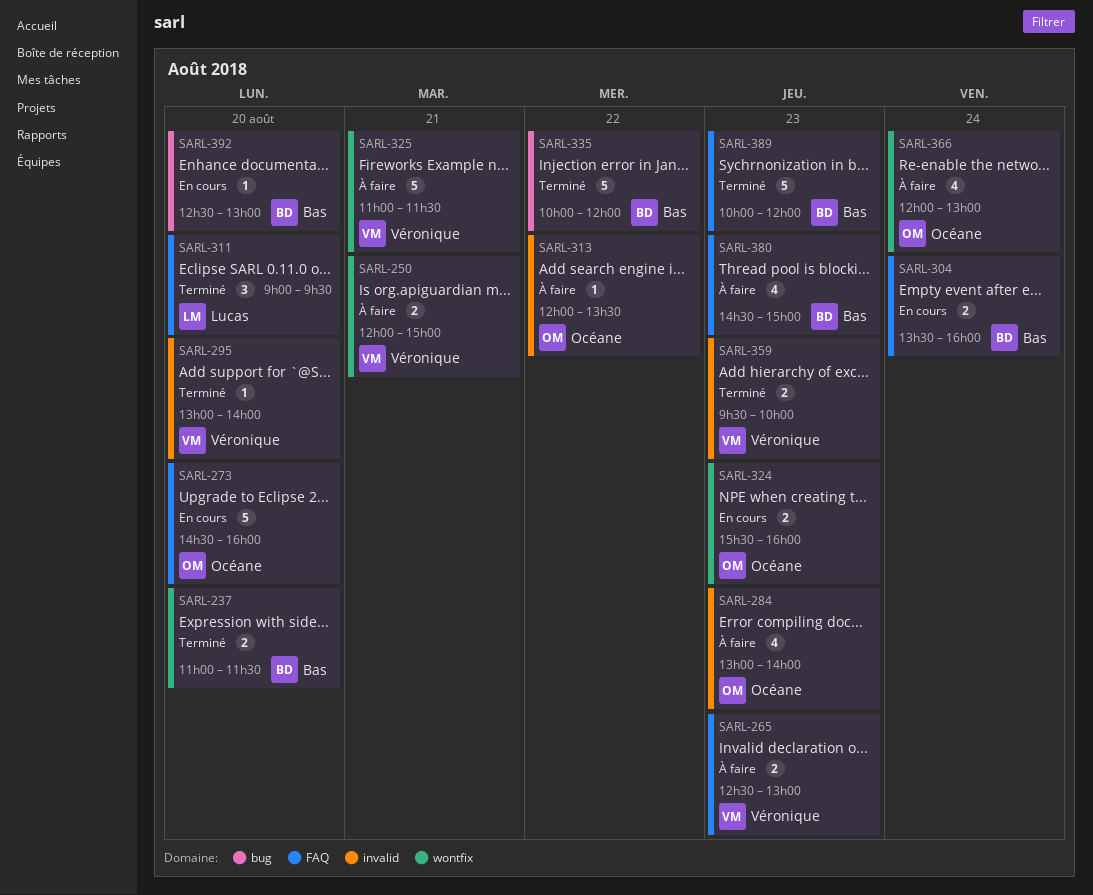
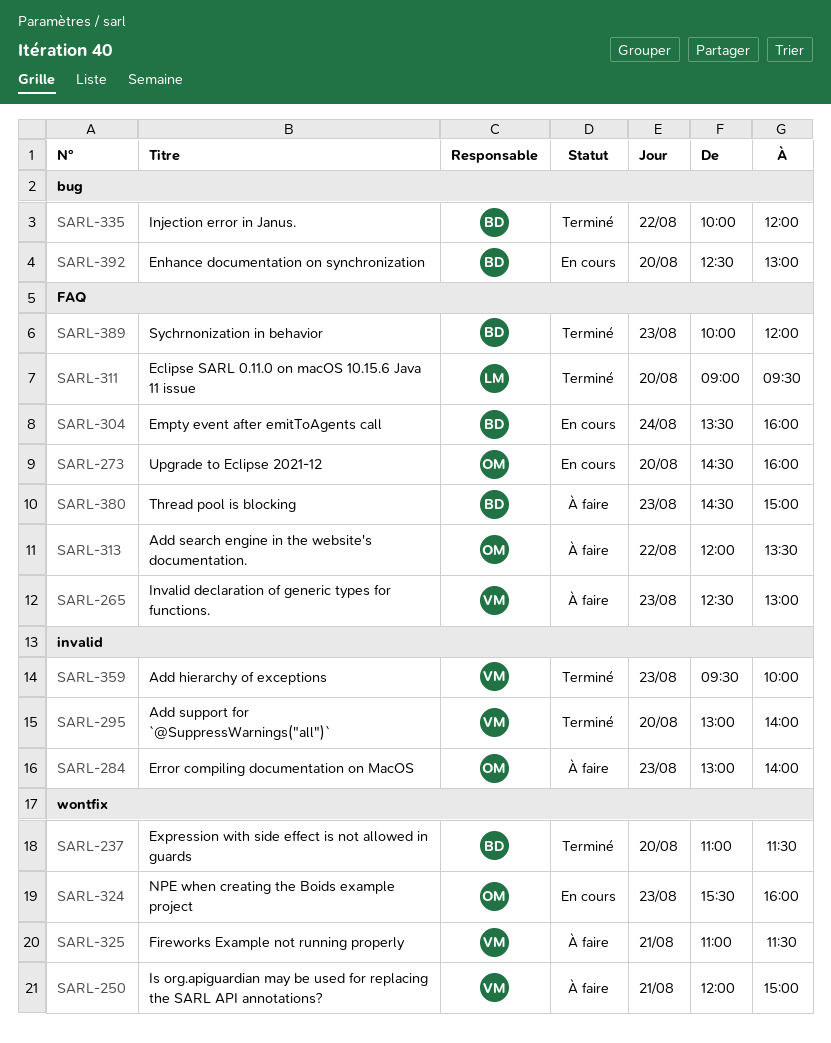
SARL-313, label: invalid -> FAQ
SARL-366: present -> none

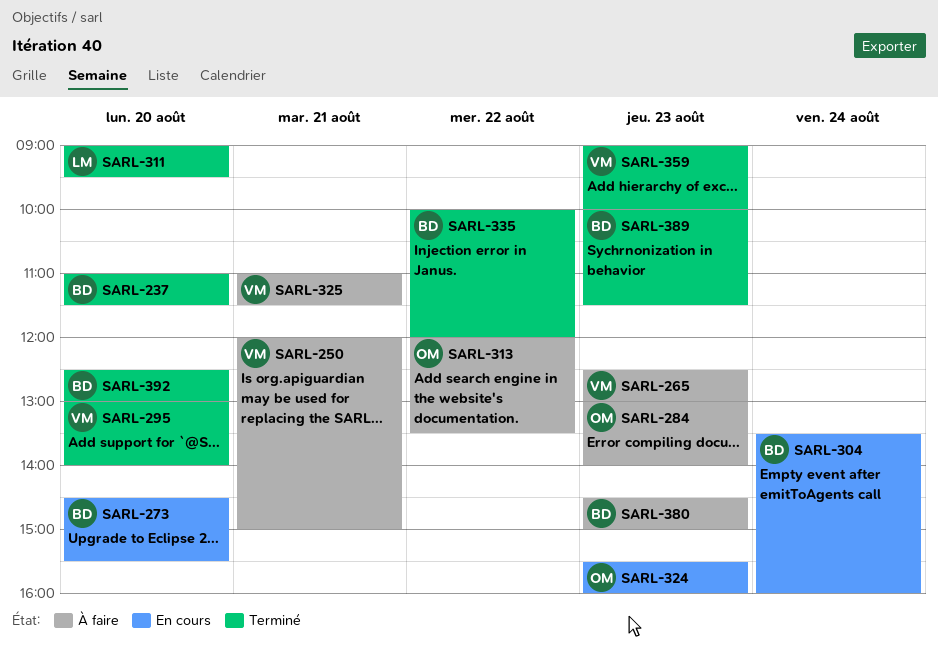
SARL-273, owner: OM -> BD
SARL-273, ends: 16:00 -> 15:30
SARL-359, begins: 09:30 -> 09:00
SARL-389, ends: 12:00 -> 11:30
SARL-392, status: En cours -> Terminé

